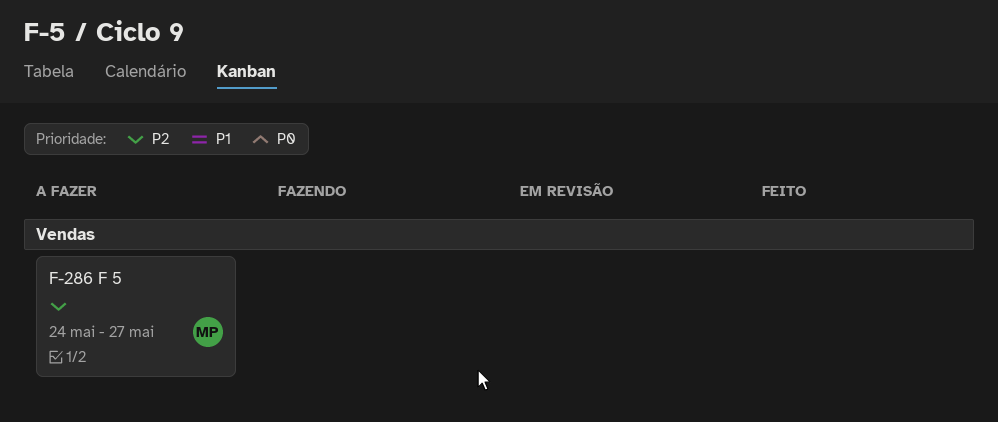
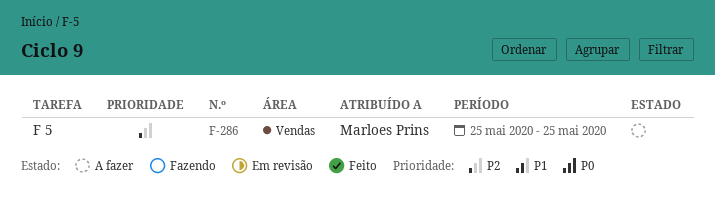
F-286, start: May 24 -> May 25
F-286, due: May 27 -> May 25

